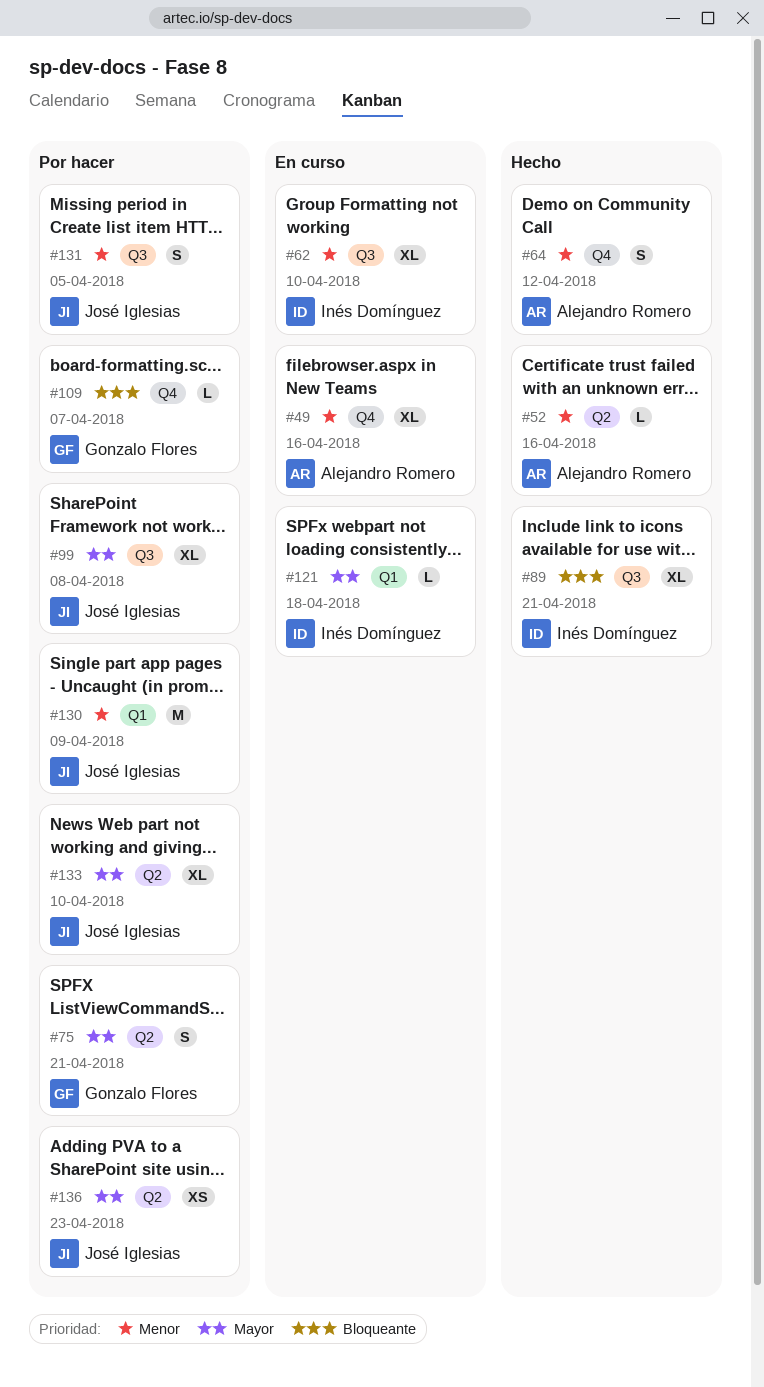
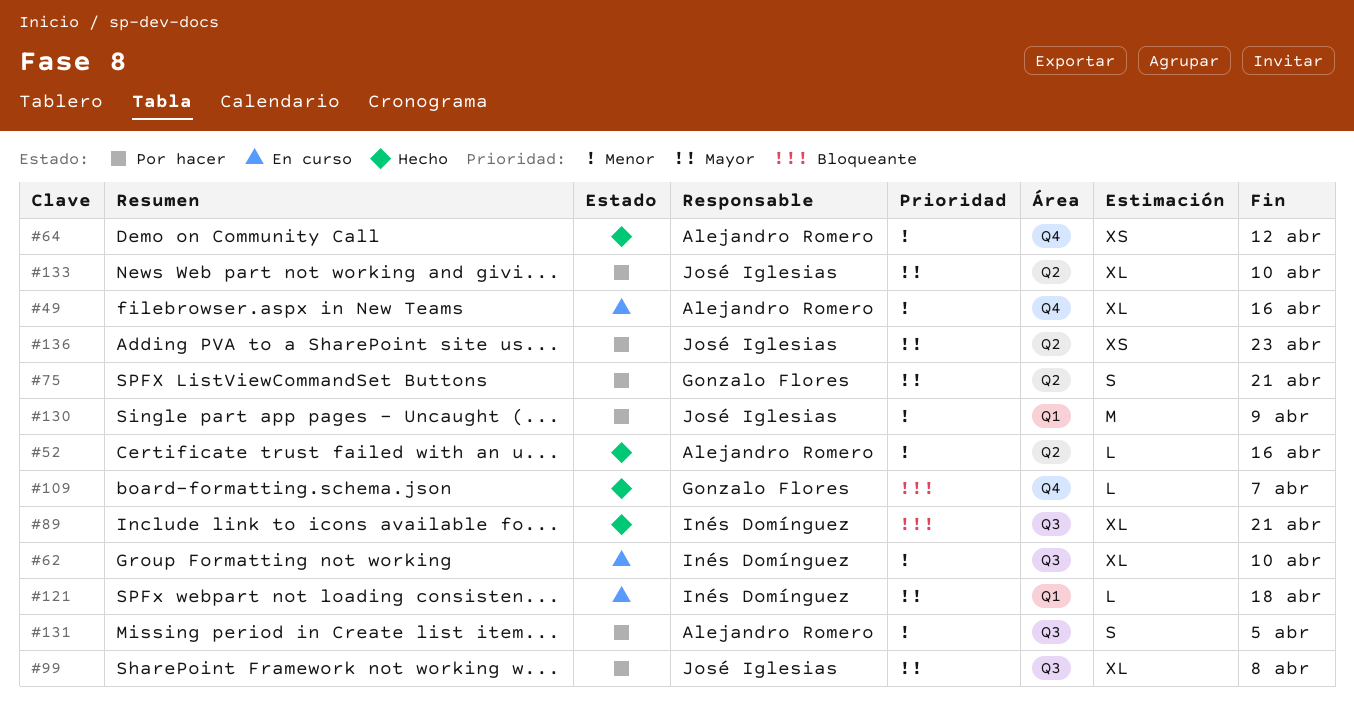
#64, estimate: S -> XS
#109, status: Por hacer -> Hecho
#131, owner: José Iglesias -> Alejandro Romero

